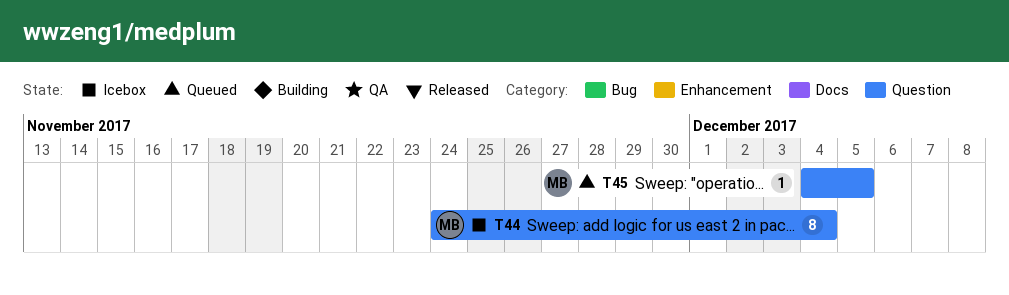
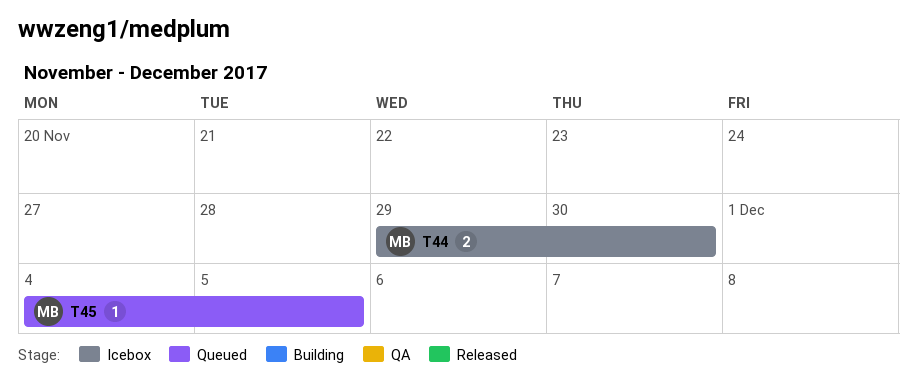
T44, estimate: 8 -> 2
T44, start: Nov 24 -> Nov 29
T44, due: Dec 4 -> Nov 30

